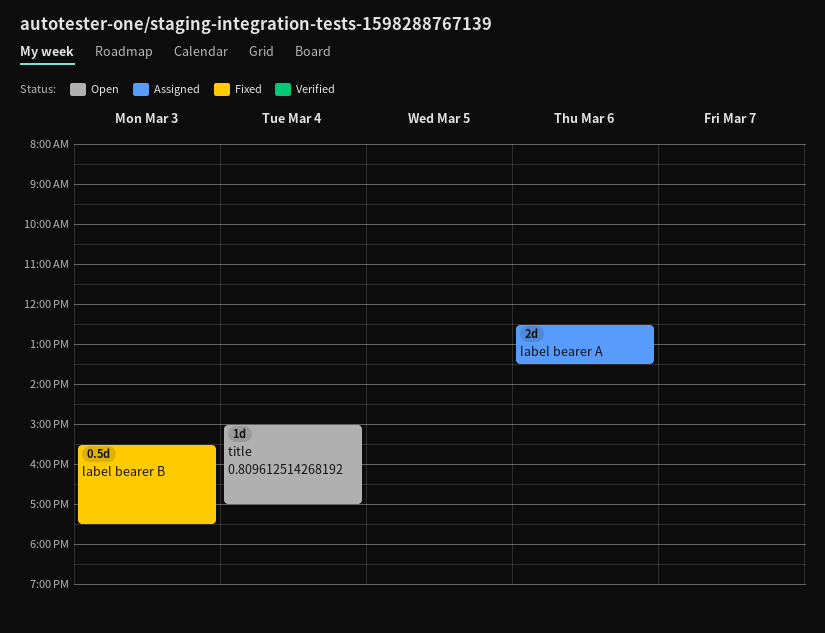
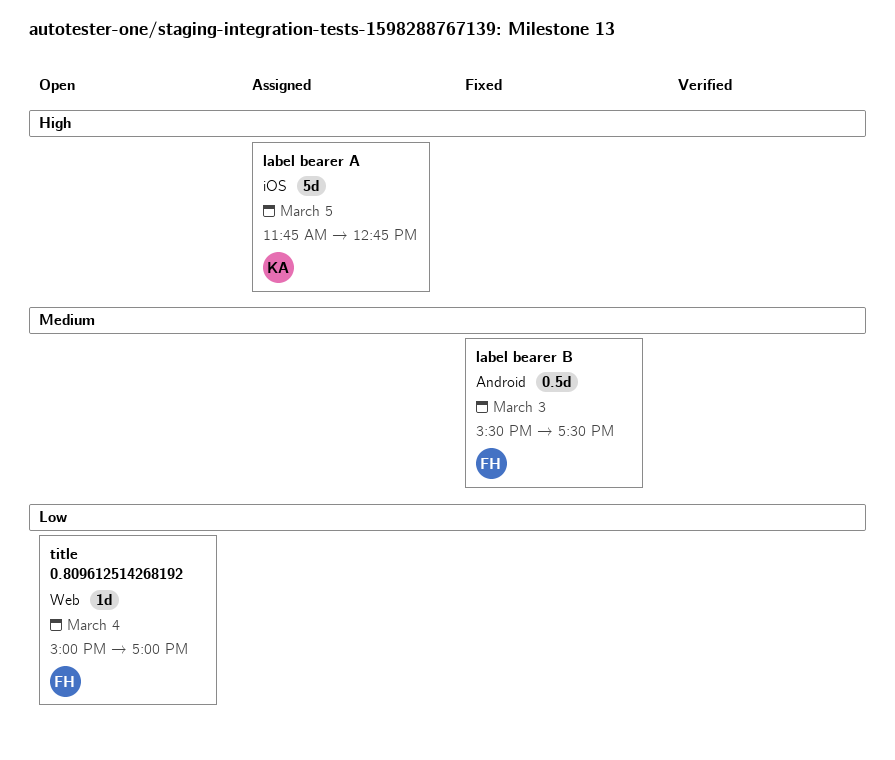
label bearer A, estimate: 2d -> 5d
label bearer A, day: Mar 6 -> Mar 5
label bearer A, begins: 12:30 -> 11:45
label bearer A, ends: 13:30 -> 12:45

